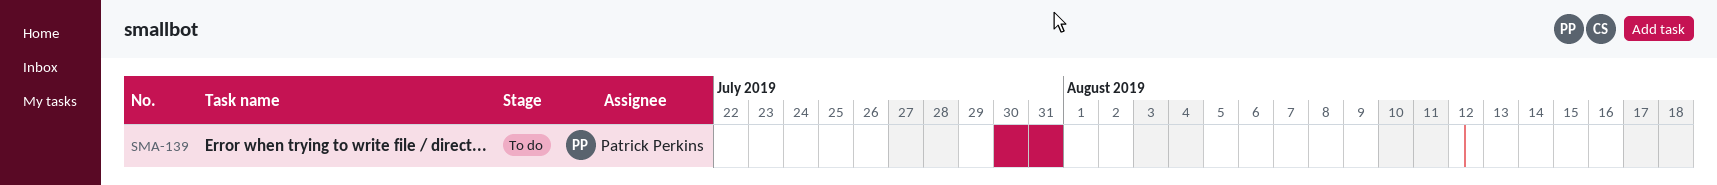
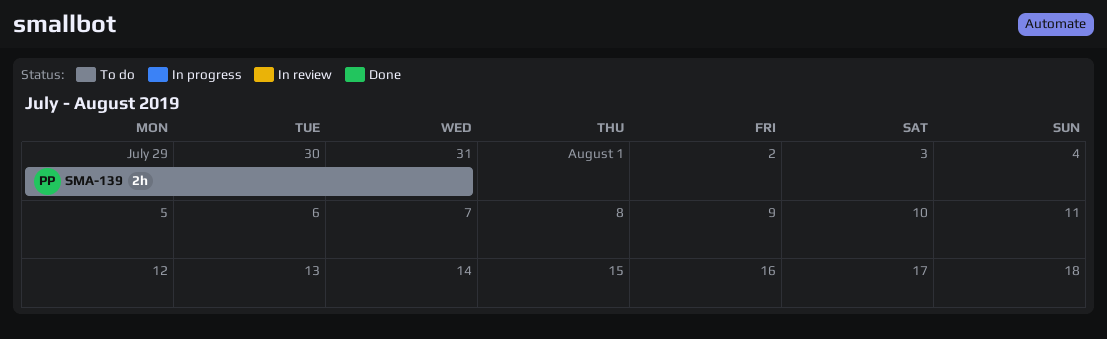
SMA-139, start: Jul 30 -> Jul 29

